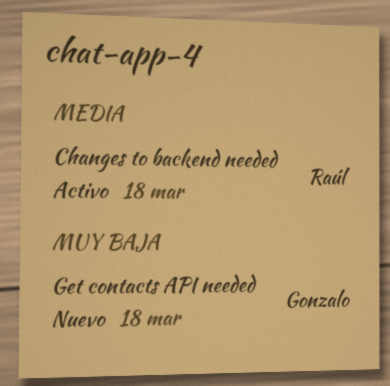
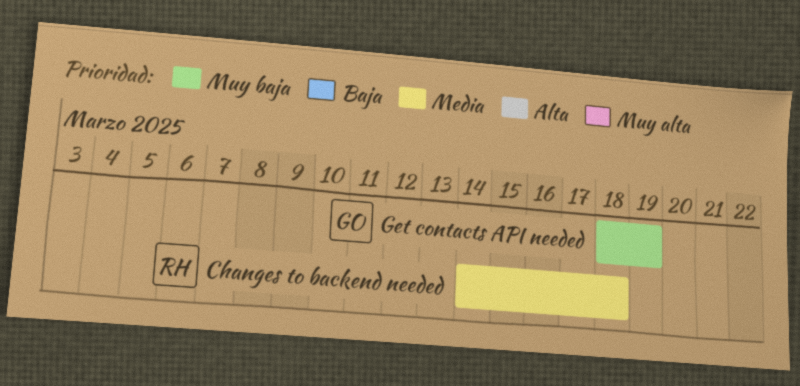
Get contacts API needed, due: Mar 18 -> Mar 19

